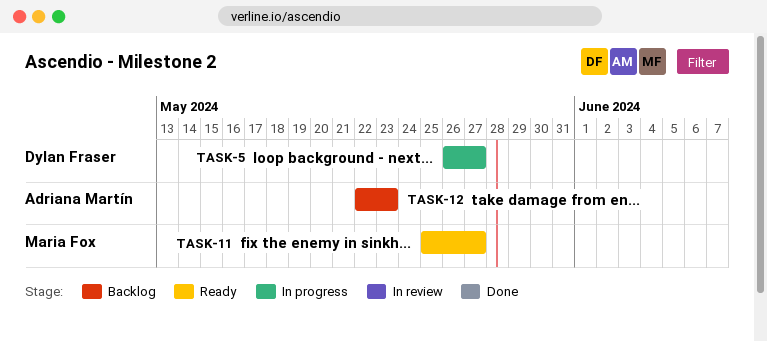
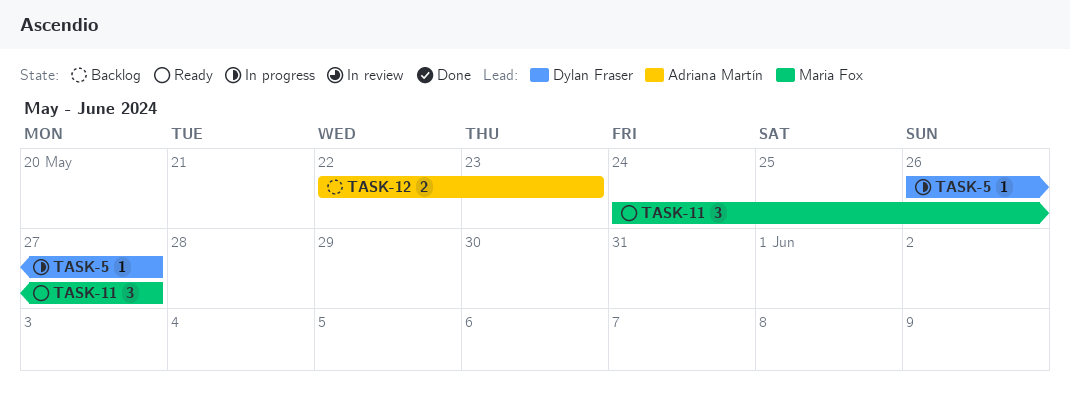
TASK-11, start: May 25 -> May 24

